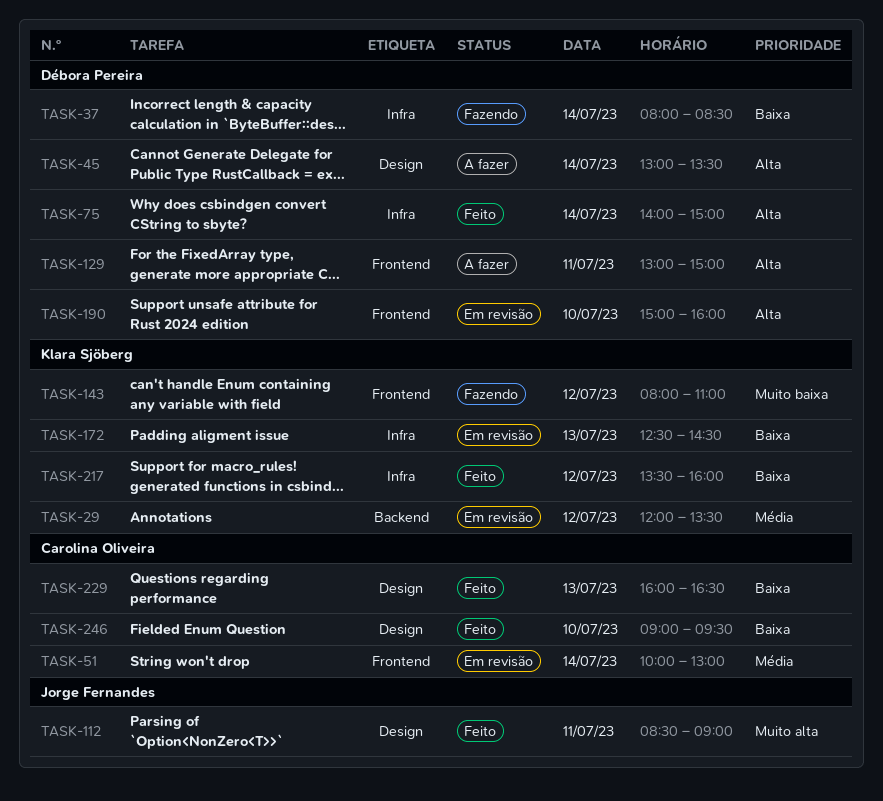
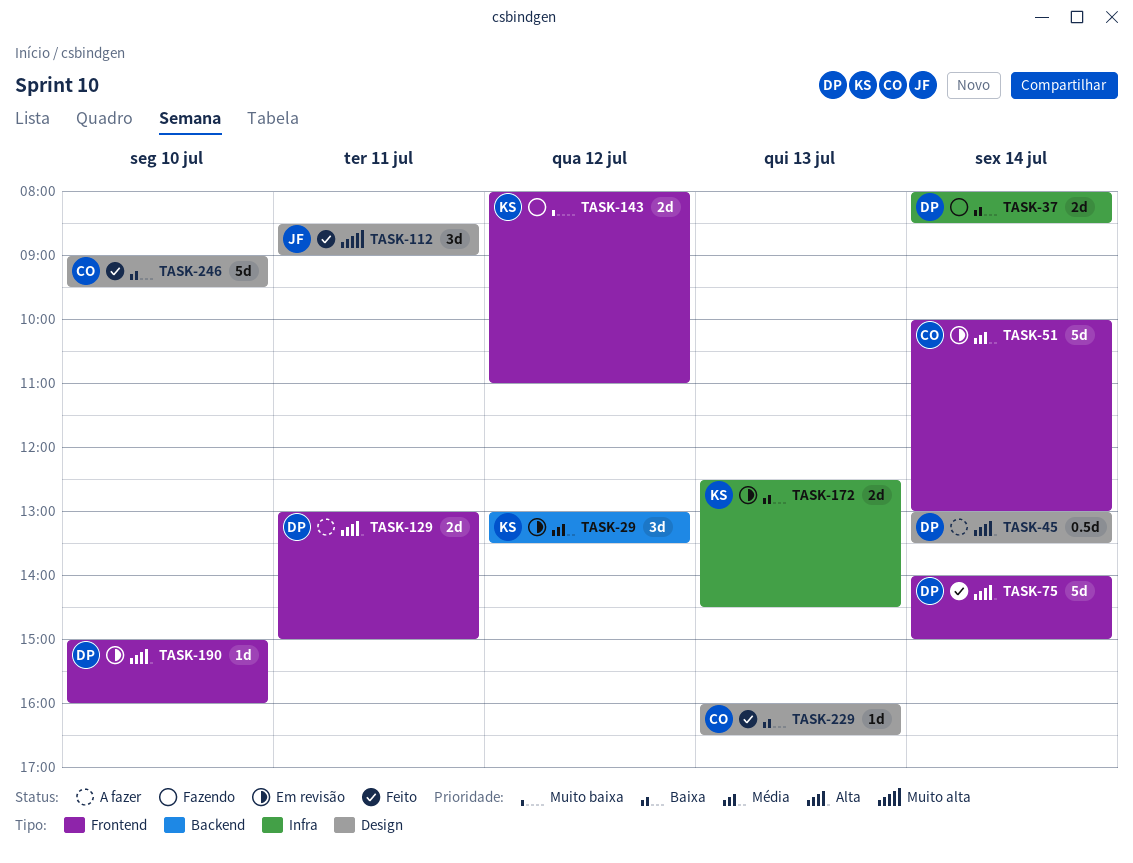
TASK-29, begins: 12:00 -> 13:00
TASK-75, label: Infra -> Frontend
TASK-217: present -> none

